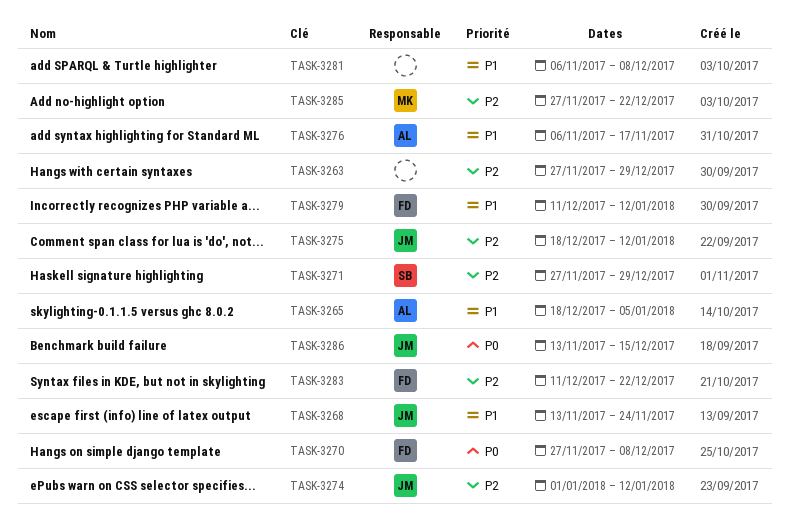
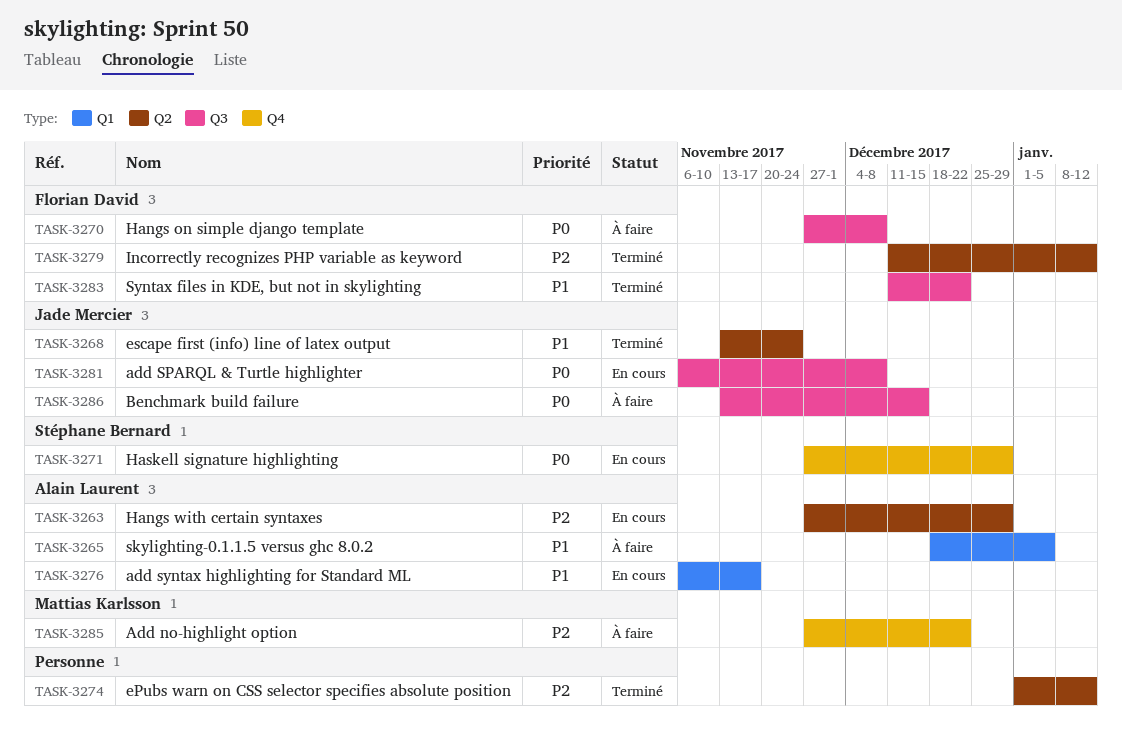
TASK-3263, owner: none -> Alain Laurent
TASK-3271, priority: P2 -> P0
TASK-3274, owner: Jade Mercier -> none
TASK-3275: present -> none
TASK-3279, priority: P1 -> P2
TASK-3281, owner: none -> Jade Mercier
TASK-3281, priority: P1 -> P0
TASK-3283, priority: P2 -> P1

